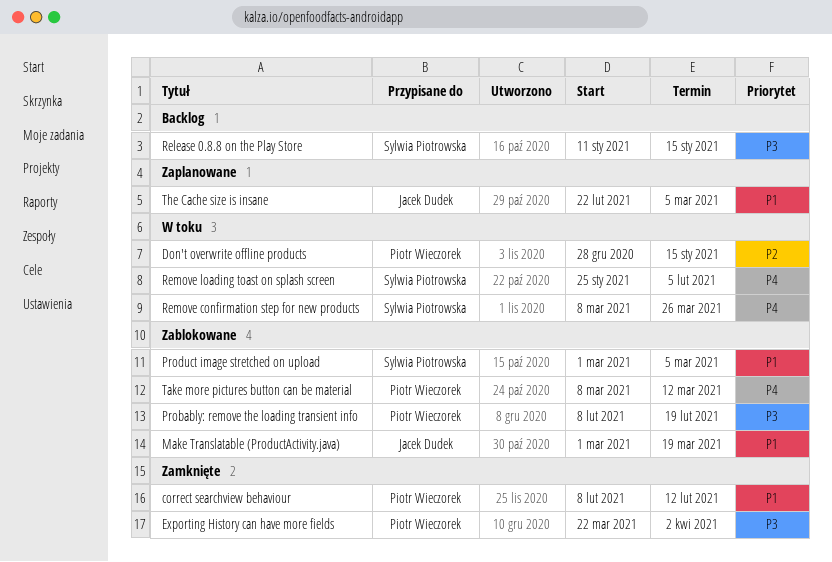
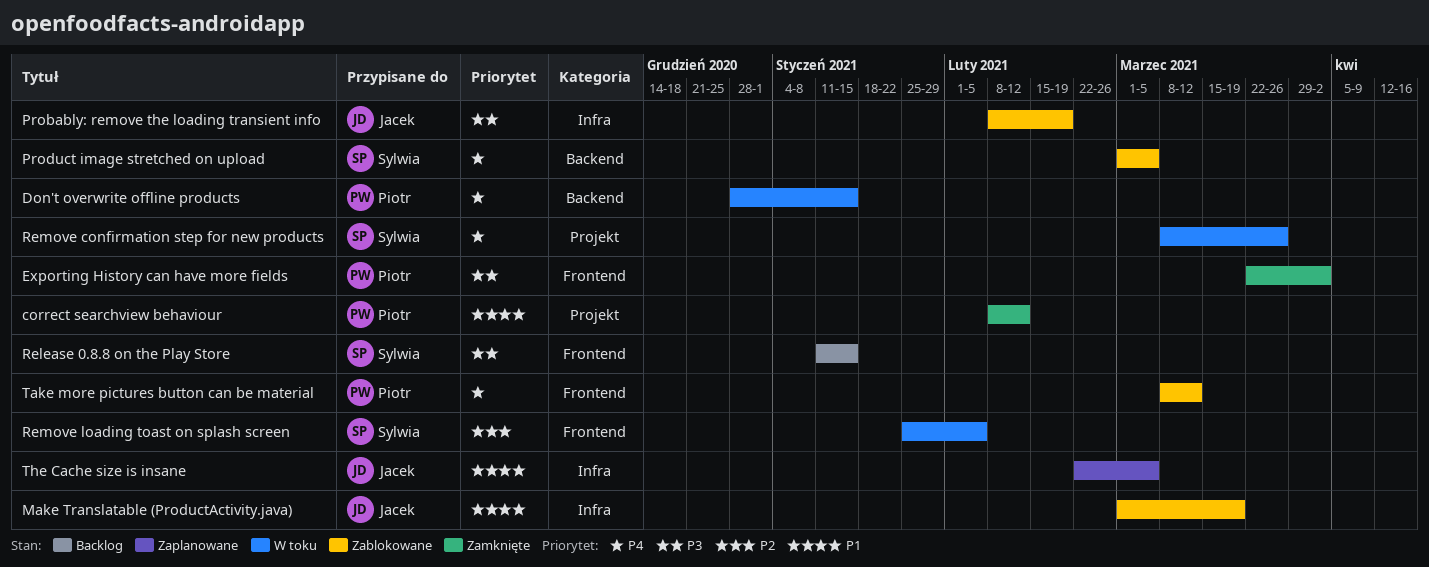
Don't overwrite offline products, priority: P2 -> P4
Probably: remove the loading transient info, owner: Piotr Wieczorek -> Jacek Dudek
Product image stretched on upload, priority: P1 -> P4
Remove loading toast on splash screen, priority: P4 -> P2

